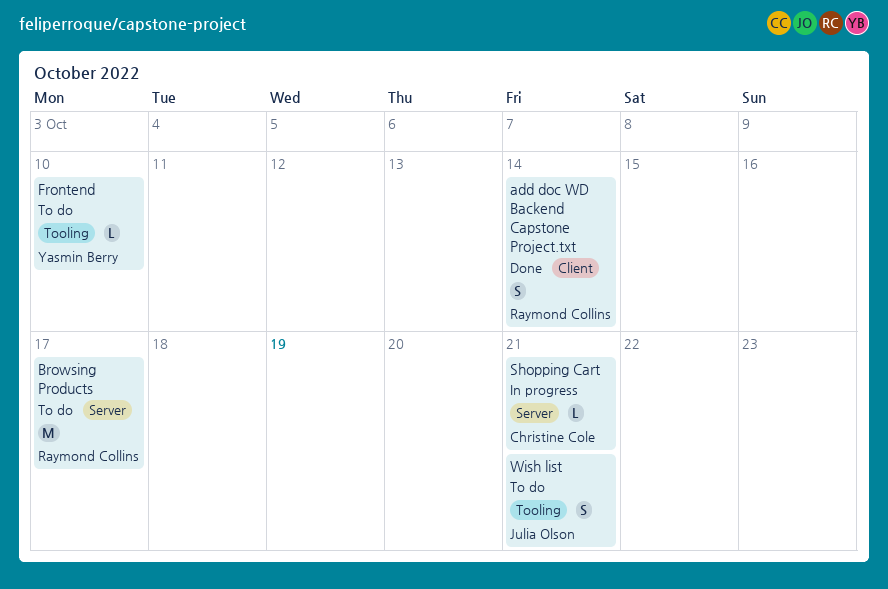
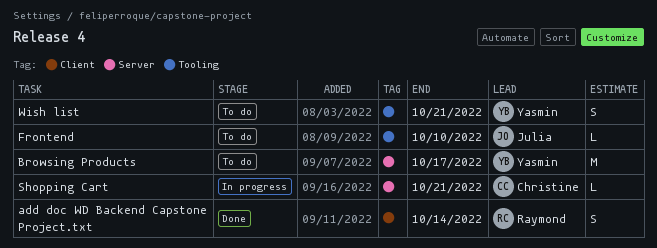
Browsing Products, owner: Raymond Collins -> Yasmin Berry
Frontend, owner: Yasmin Berry -> Julia Olson
Wish list, owner: Julia Olson -> Yasmin Berry

